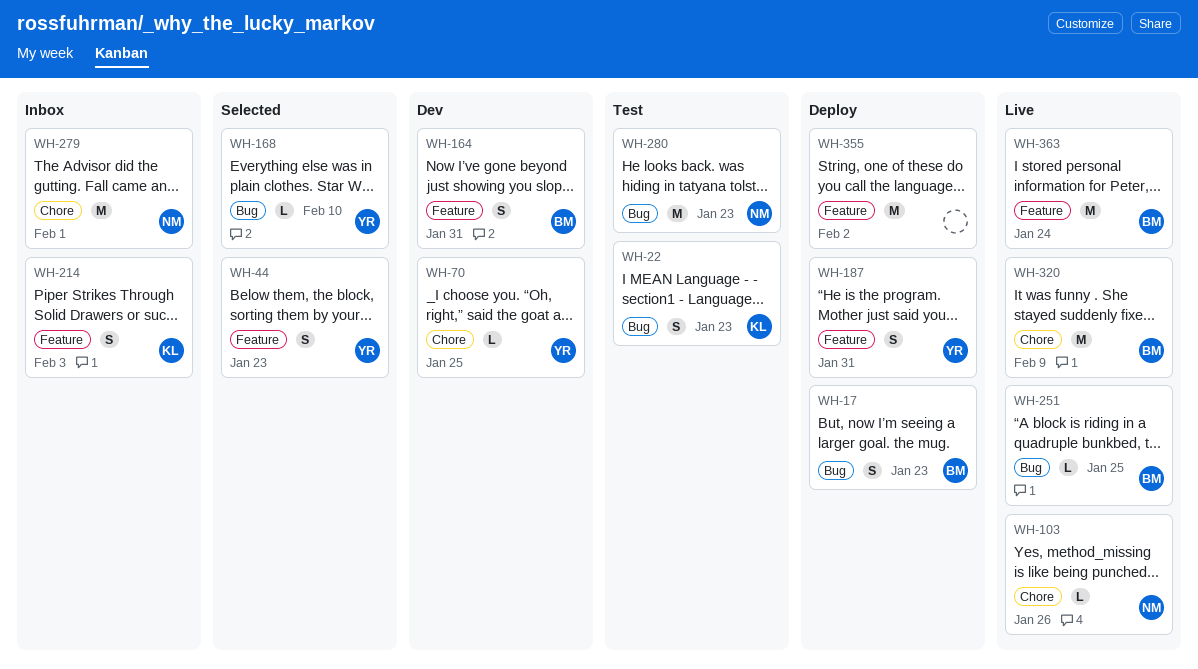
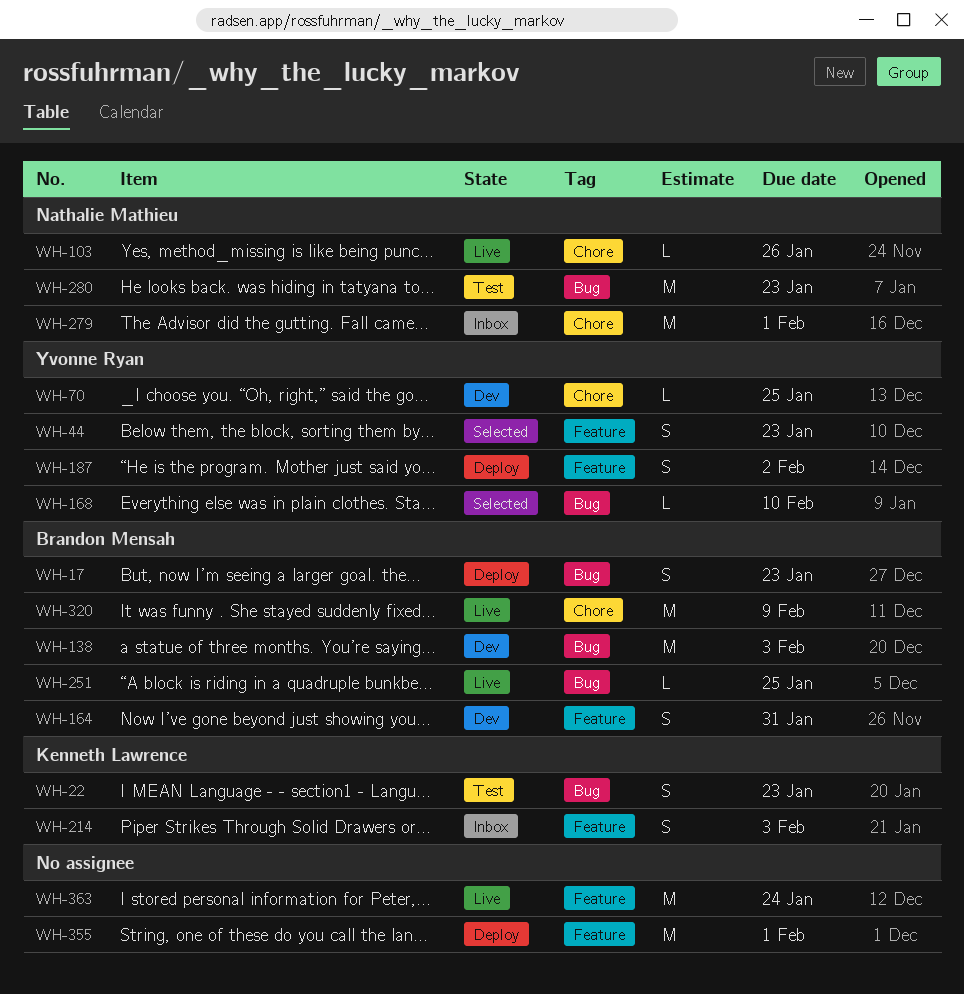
WH-138: none -> present
WH-187, due: Jan 31 -> Feb 2
WH-355, due: Feb 2 -> Feb 1
WH-363, owner: Brandon Mensah -> none

